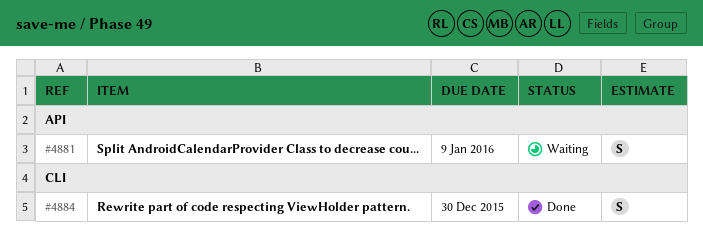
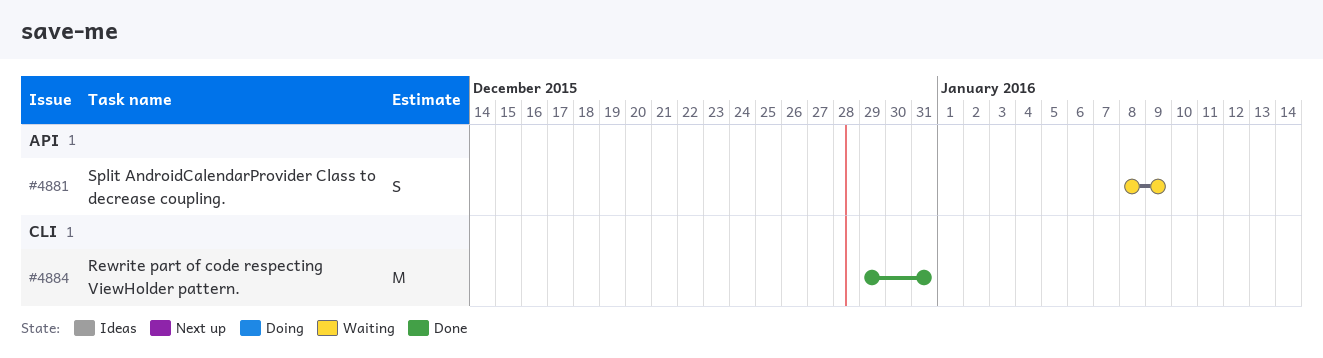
#4884, estimate: S -> M
#4884, due: Dec 30 -> Dec 31

